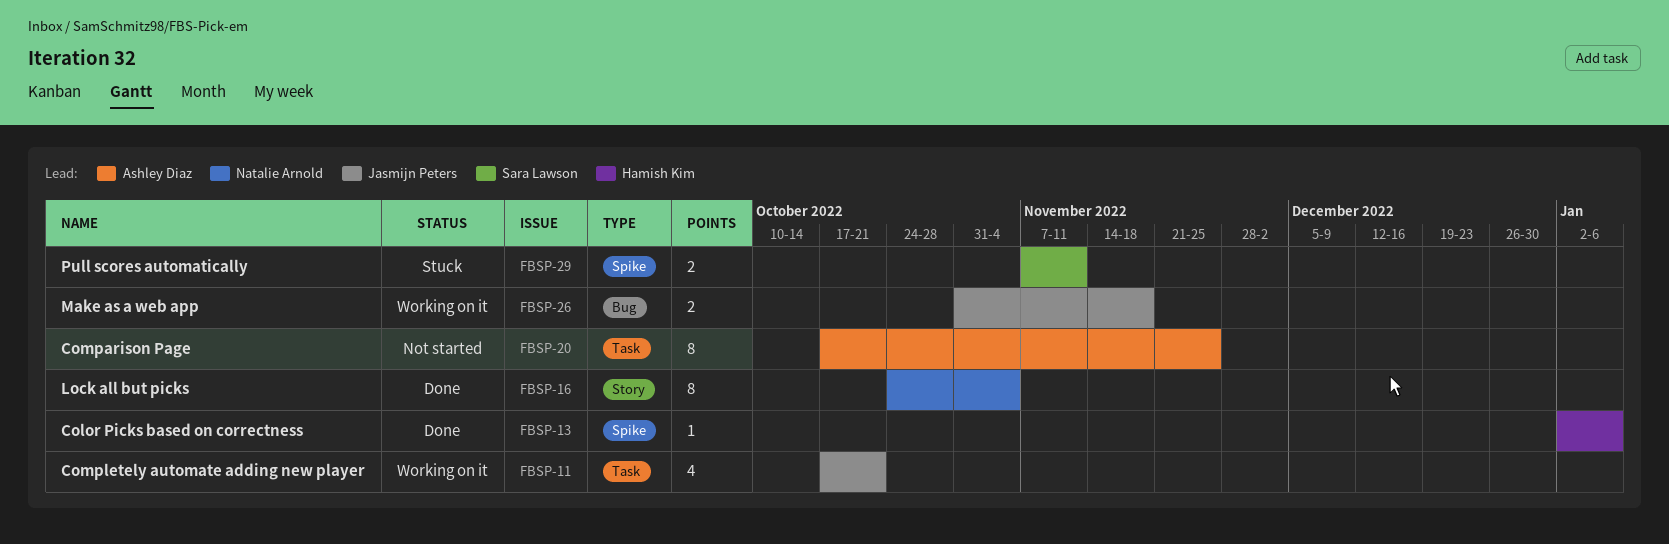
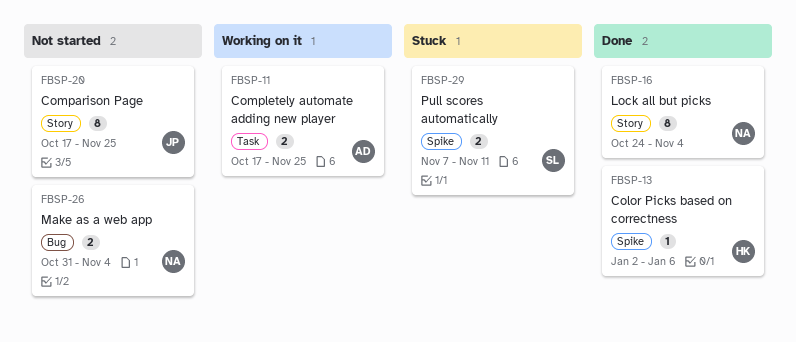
FBSP-11, owner: Jasmijn Peters -> Ashley Diaz
FBSP-11, estimate: 4 -> 2
FBSP-11, due: Oct 21 -> Nov 25
FBSP-20, owner: Ashley Diaz -> Jasmijn Peters
FBSP-20, label: Task -> Story
FBSP-26, status: Working on it -> Not started
FBSP-26, owner: Jasmijn Peters -> Natalie Arnold
FBSP-26, due: Nov 18 -> Nov 4

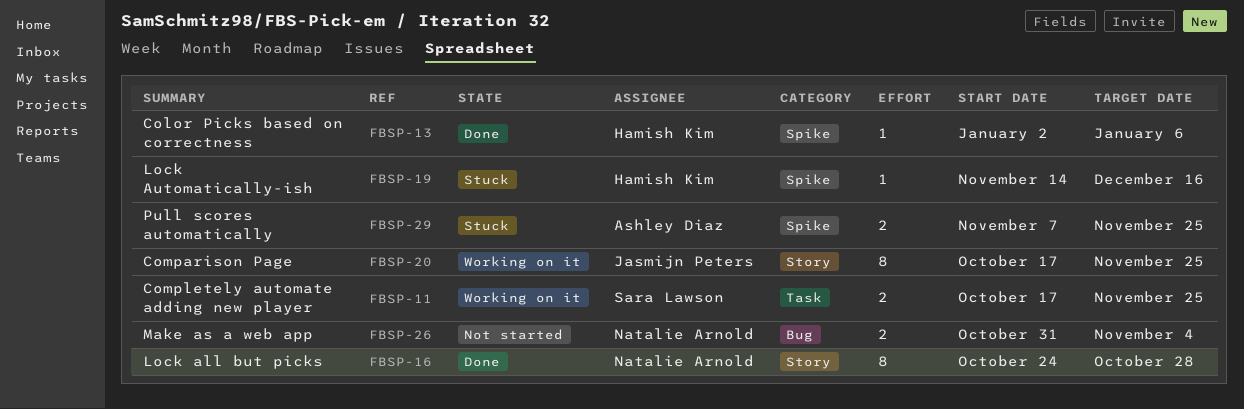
FBSP-11, owner: Ashley Diaz -> Sara Lawson
FBSP-16, due: Nov 4 -> Oct 28
FBSP-19: none -> present
FBSP-20, status: Not started -> Working on it
FBSP-29, owner: Sara Lawson -> Ashley Diaz
FBSP-29, due: Nov 11 -> Nov 25

